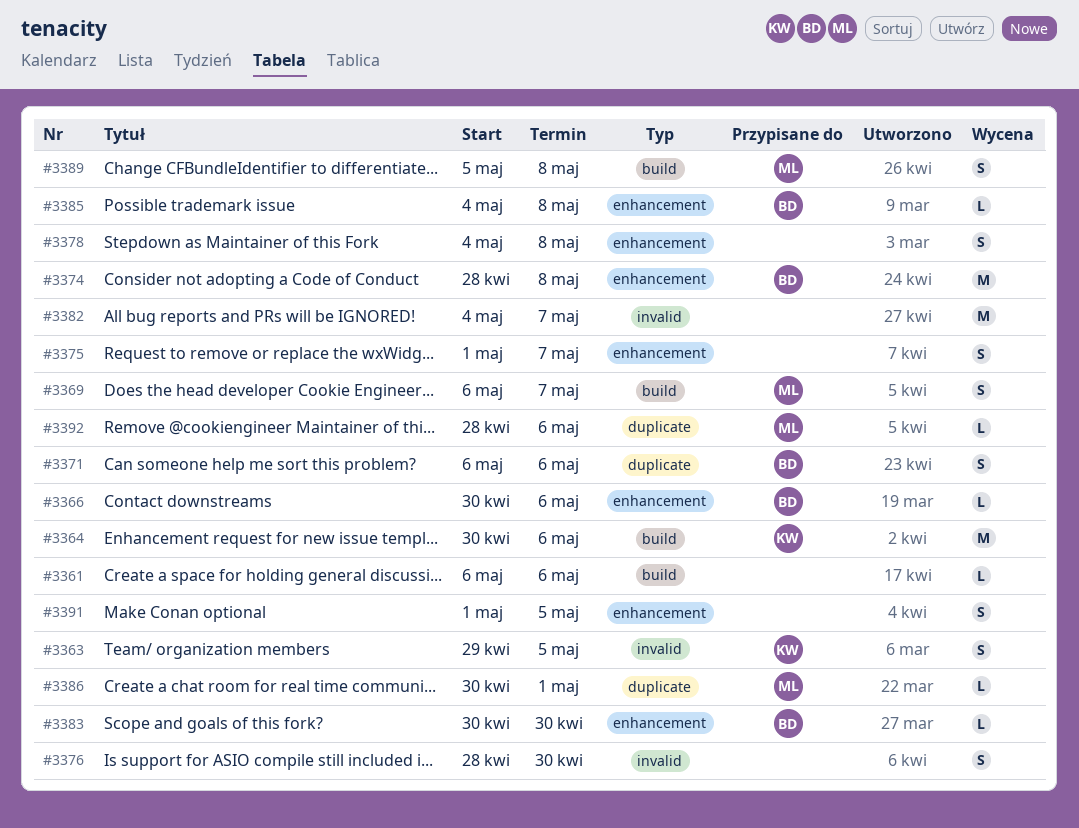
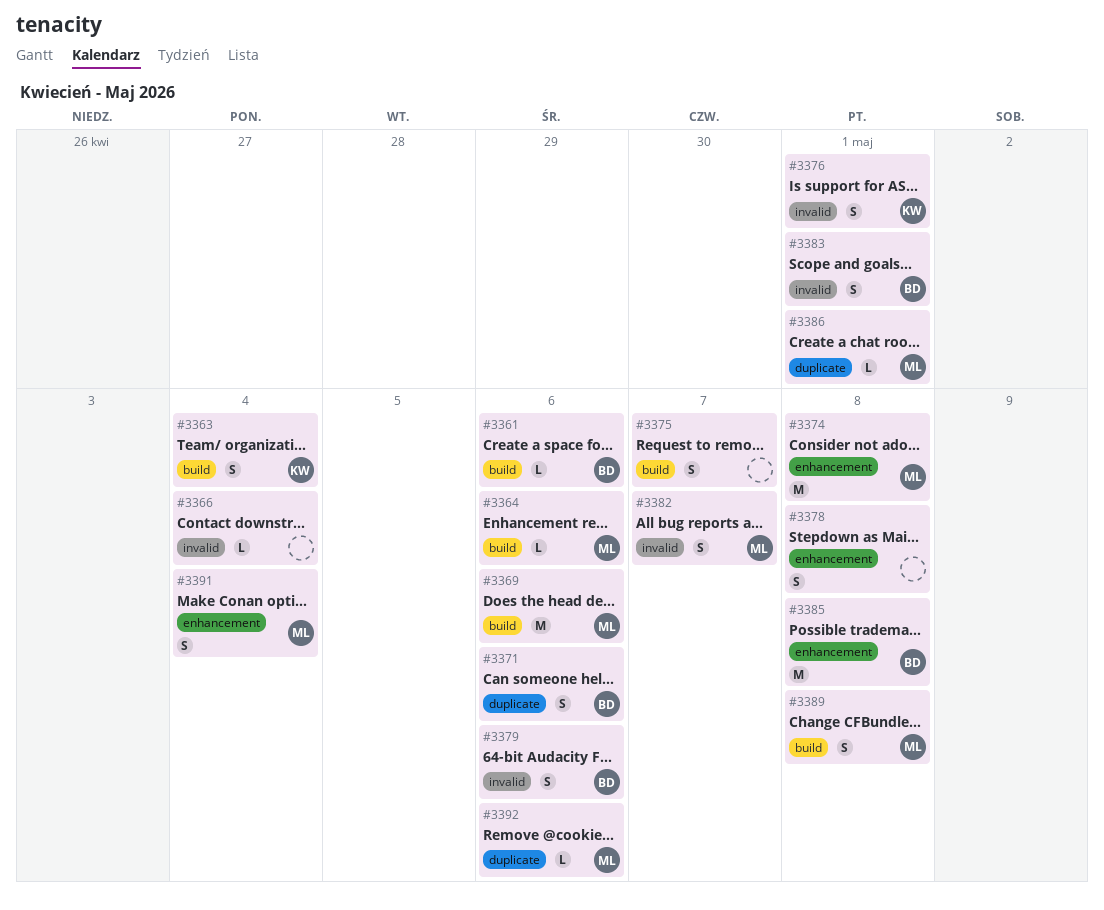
#3361, owner: none -> BD
#3363, label: invalid -> build
#3363, due: May 5 -> May 4
#3364, owner: KW -> ML
#3364, estimate: M -> L
#3366, owner: BD -> none
#3366, label: enhancement -> invalid
#3366, due: May 6 -> May 4
#3369, estimate: S -> M
#3369, due: May 7 -> May 6
#3374, owner: BD -> ML
#3375, label: enhancement -> build
#3376, owner: none -> KW
#3376, due: Apr 30 -> May 1
#3379: none -> present
#3382, owner: none -> ML
#3382, estimate: M -> S
#3383, label: enhancement -> invalid
#3383, estimate: L -> S
#3383, due: Apr 30 -> May 1
#3385, estimate: L -> M
#3391, owner: none -> ML
#3391, due: May 5 -> May 4

